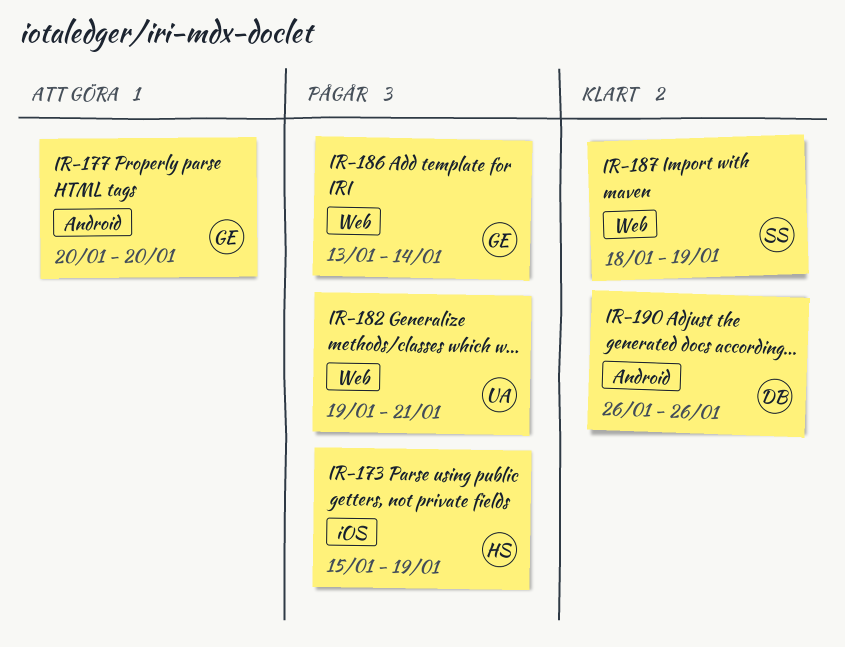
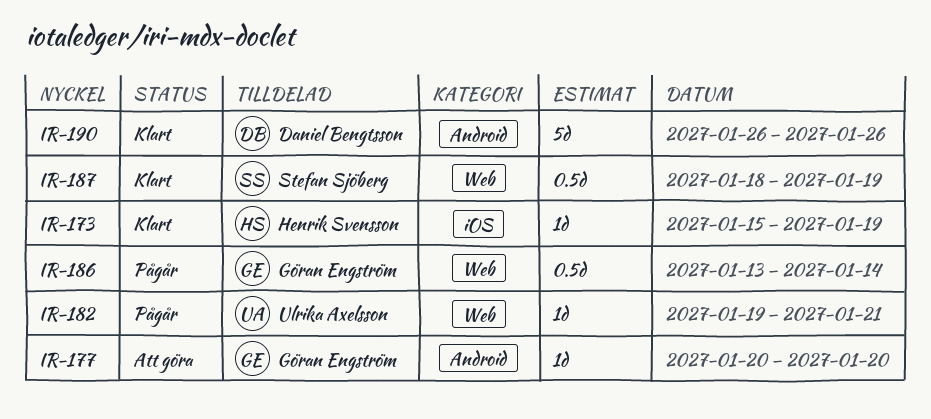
IR-173, status: Pågår -> Klart

